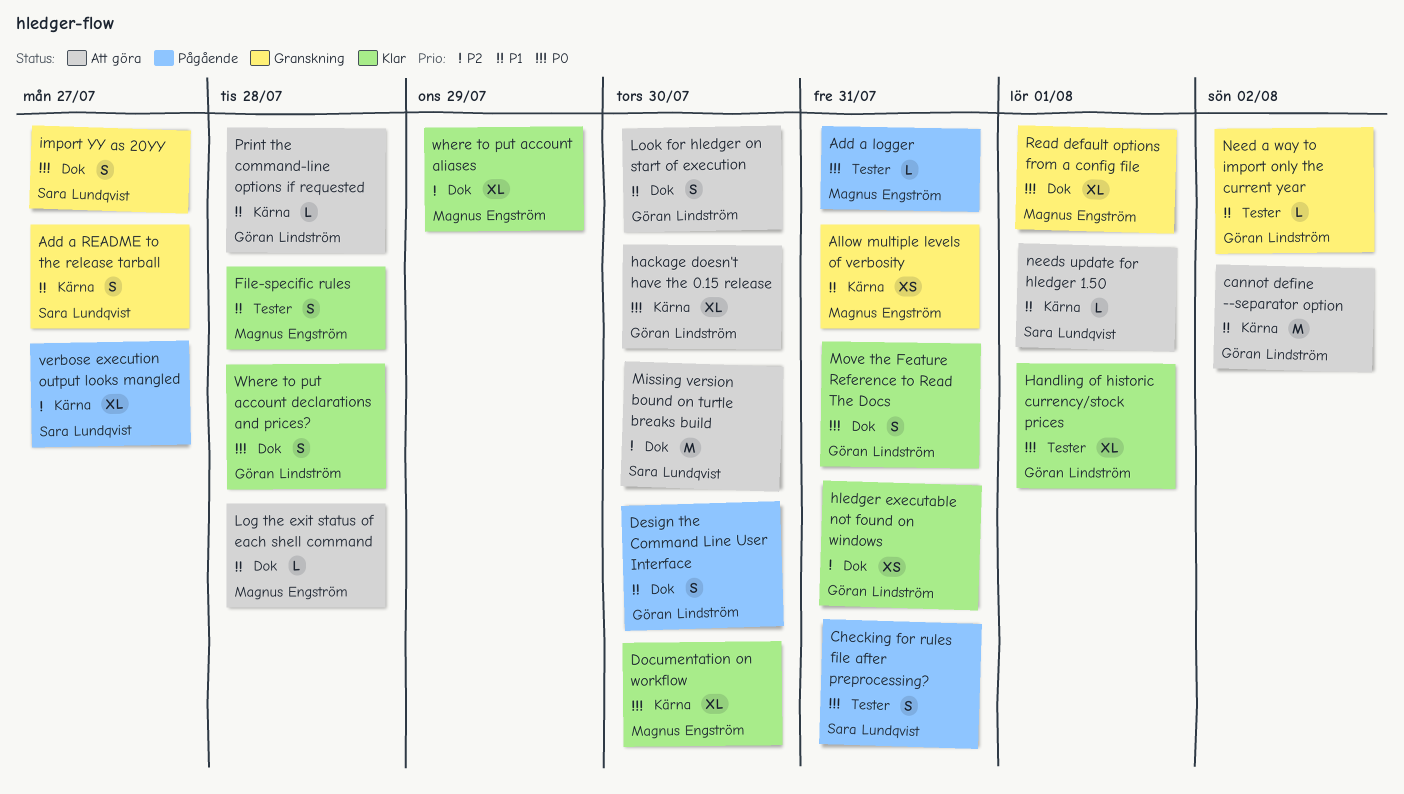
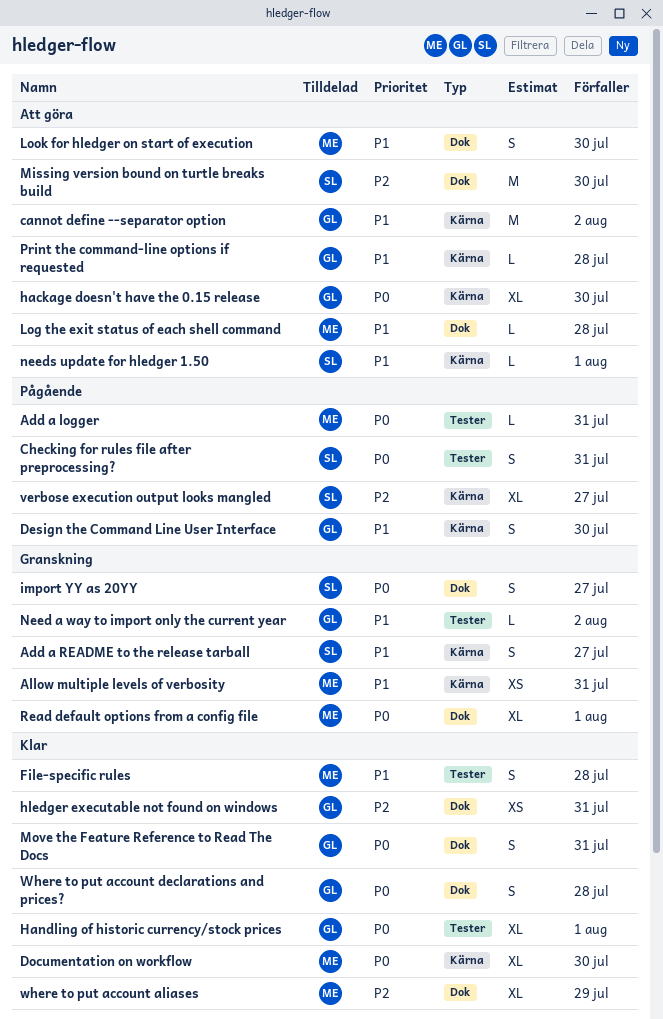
Design the Command Line User Interface, label: Dok -> Kärna
Look for hledger on start of execution, owner: Göran Lindström -> Magnus Engström

